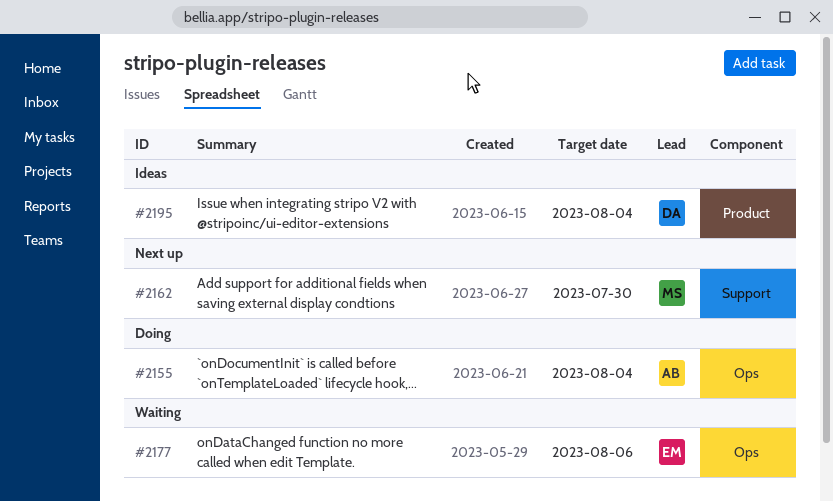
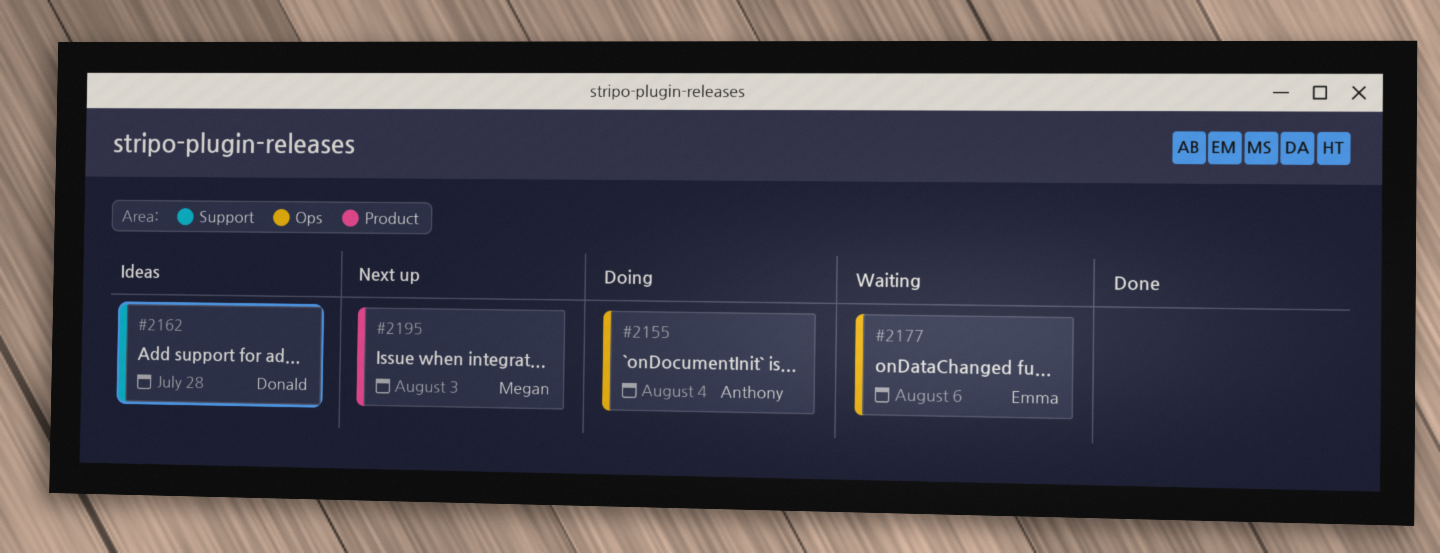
#2162, status: Next up -> Ideas
#2162, owner: Megan -> Donald
#2162, due: Jul 30 -> Jul 28
#2195, status: Ideas -> Next up
#2195, owner: Donald -> Megan
#2195, due: Aug 4 -> Aug 3

